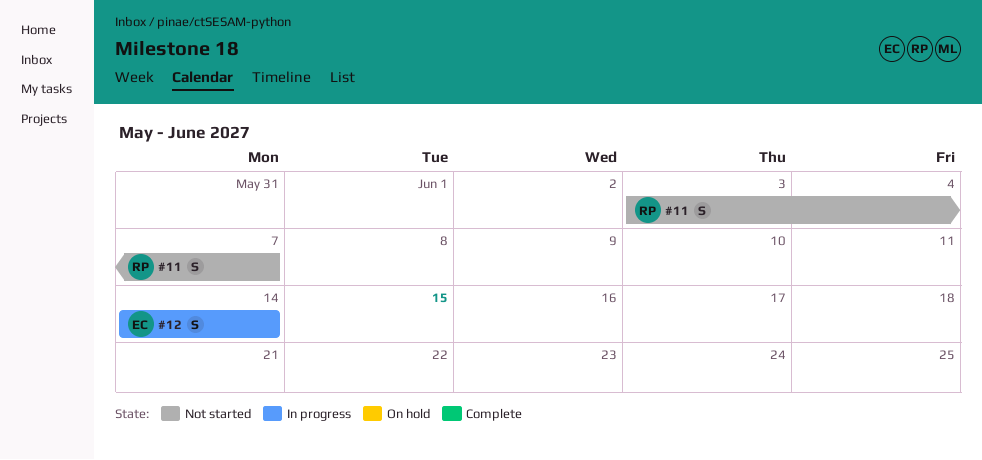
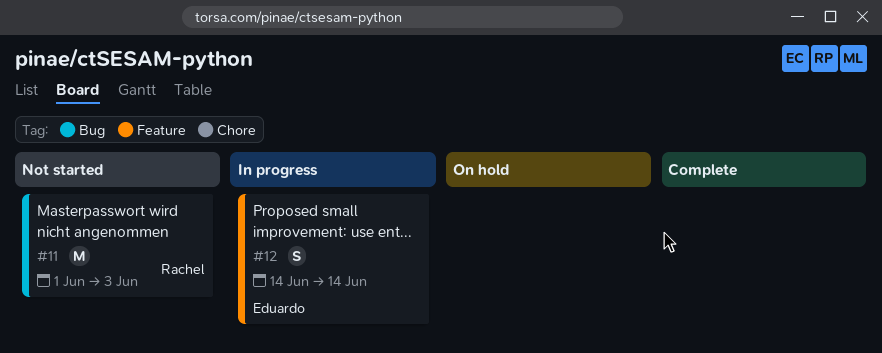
#11, estimate: S -> M
#11, start: Jun 3 -> Jun 1
#11, due: Jun 7 -> Jun 3

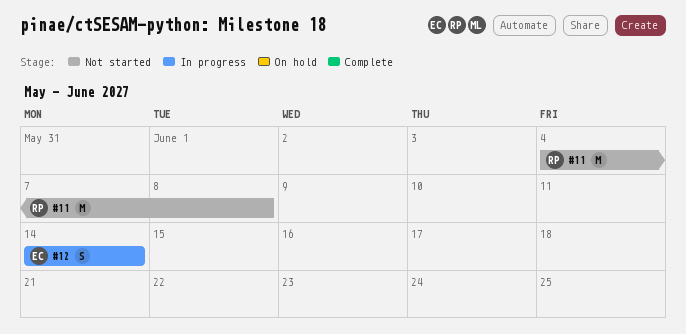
#11, start: Jun 1 -> Jun 4
#11, due: Jun 3 -> Jun 8

